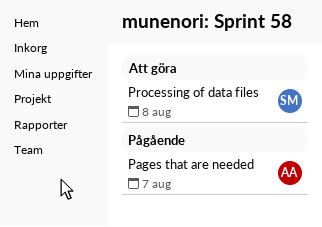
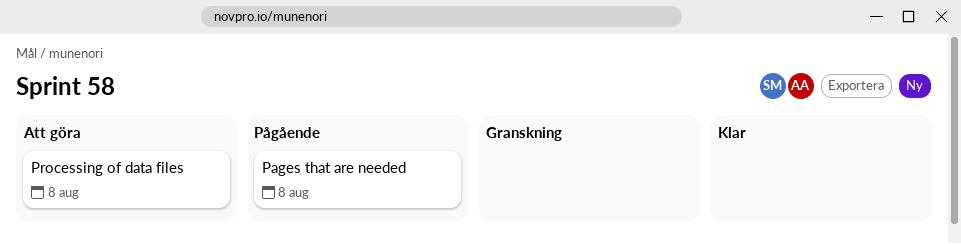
Pages that are needed, due: Aug 7 -> Aug 8

